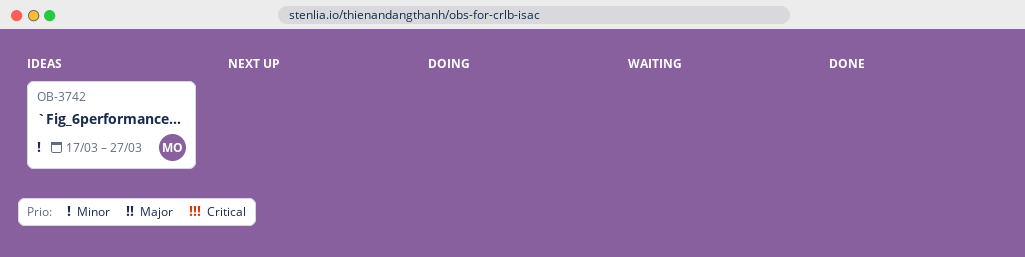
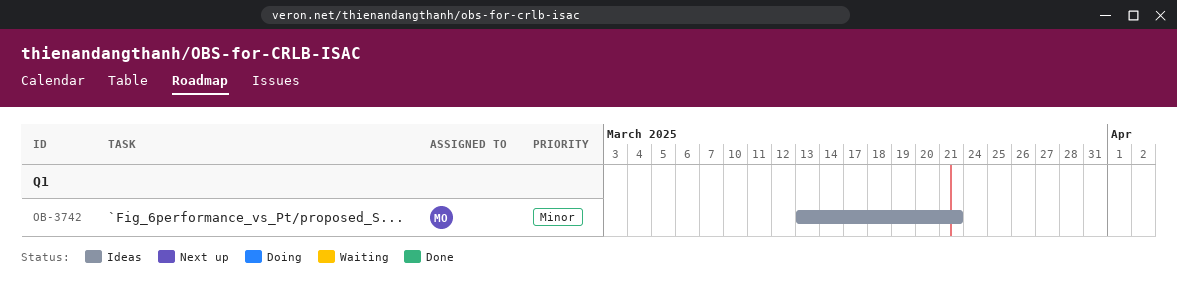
OB-3742, start: Mar 17 -> Mar 13
OB-3742, due: Mar 27 -> Mar 21

